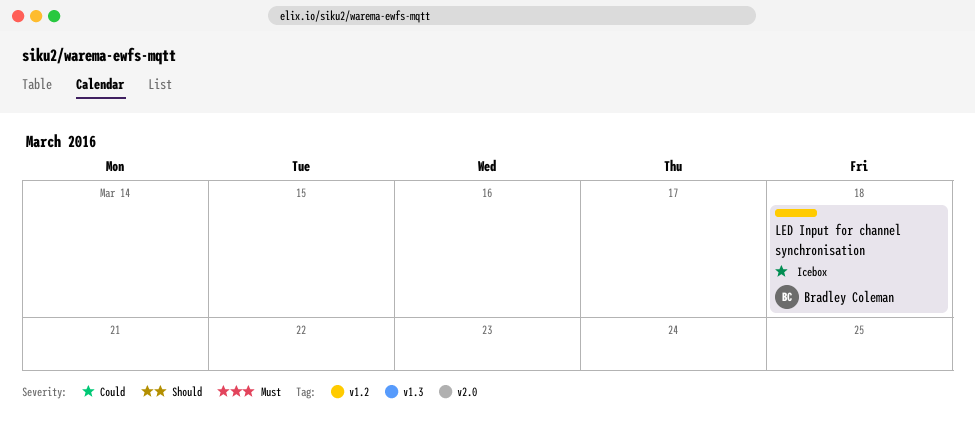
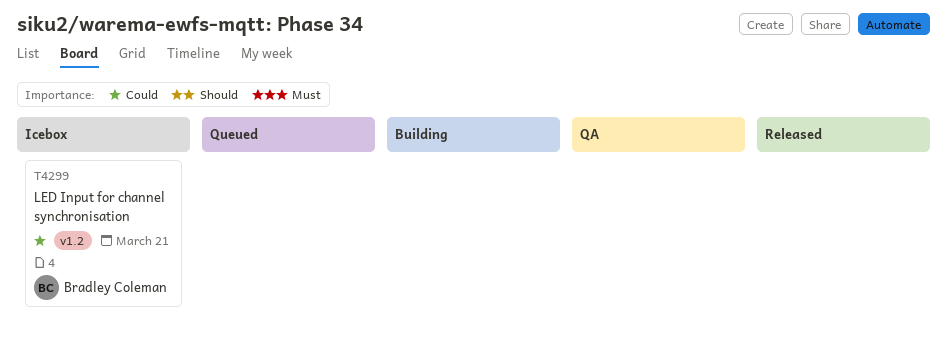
LED Input for channel synchronisation, due: Mar 18 -> Mar 21

